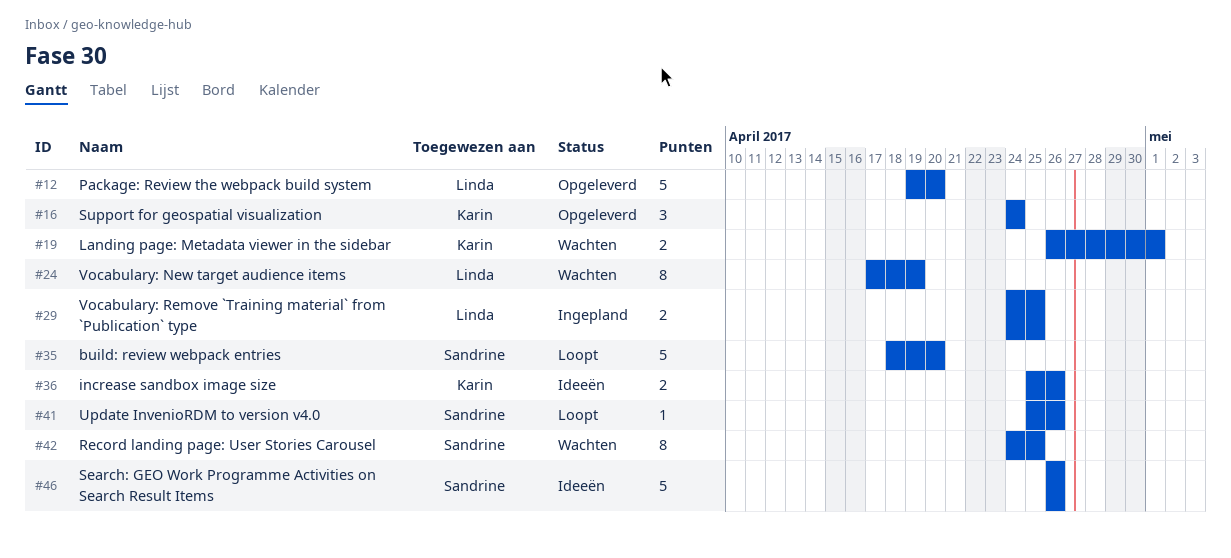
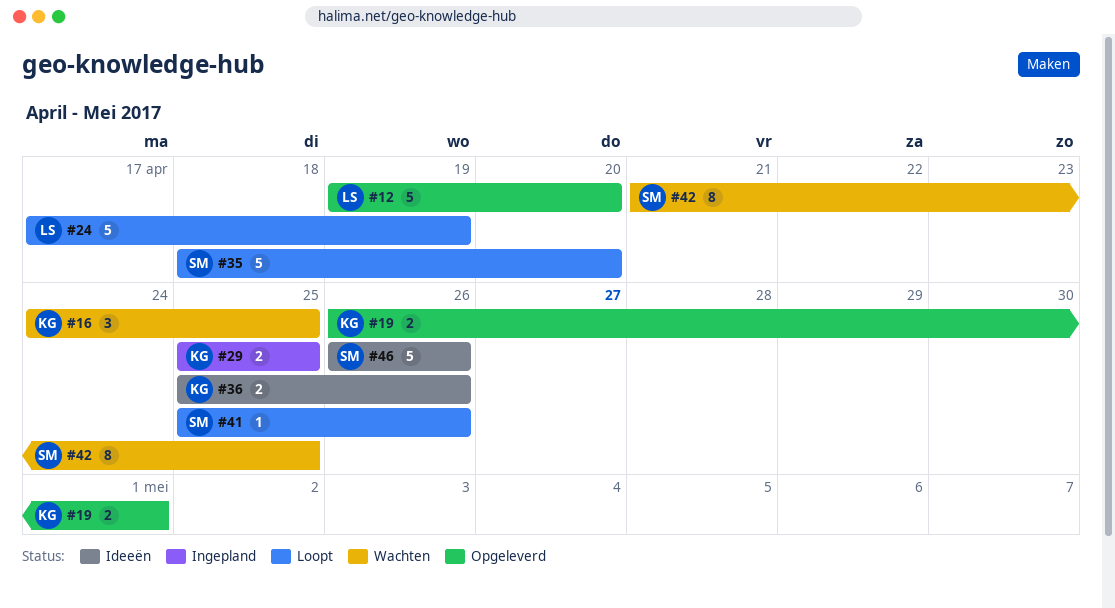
#16, status: Opgeleverd -> Wachten
#16, due: Apr 24 -> Apr 25
#19, status: Wachten -> Opgeleverd
#24, status: Wachten -> Loopt
#24, estimate: 8 -> 5
#29, owner: Linda -> Karin
#29, start: Apr 24 -> Apr 25
#42, start: Apr 24 -> Apr 21

